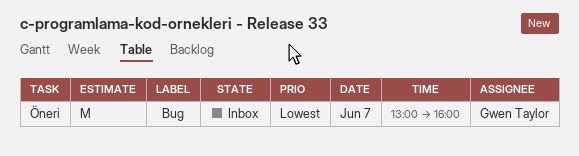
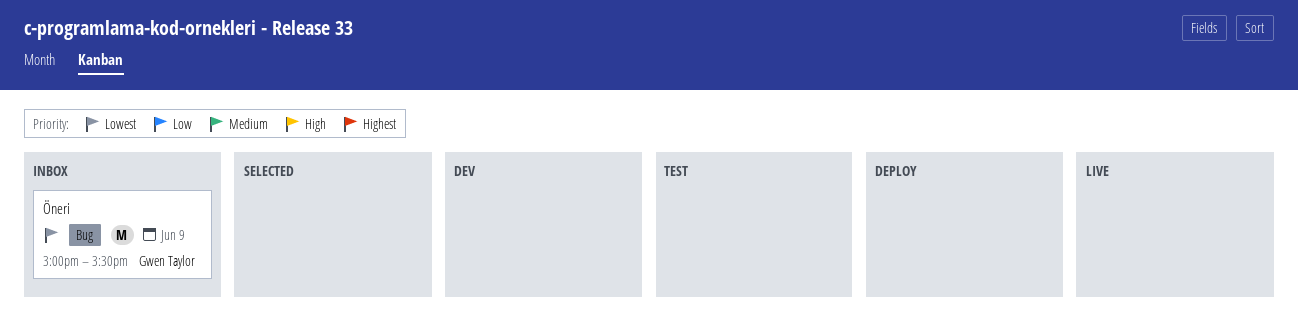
Öneri, day: Jun 7 -> Jun 9
Öneri, begins: 13:00 -> 15:00
Öneri, ends: 16:00 -> 15:30

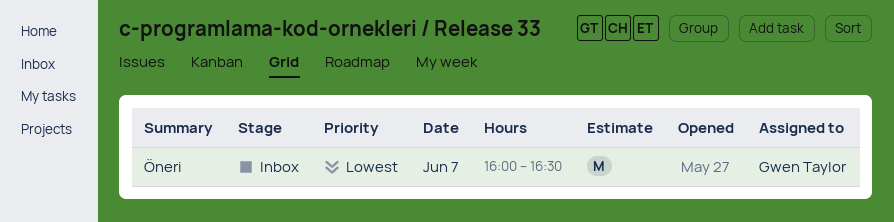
Öneri, day: Jun 9 -> Jun 7
Öneri, begins: 15:00 -> 16:00
Öneri, ends: 15:30 -> 16:30

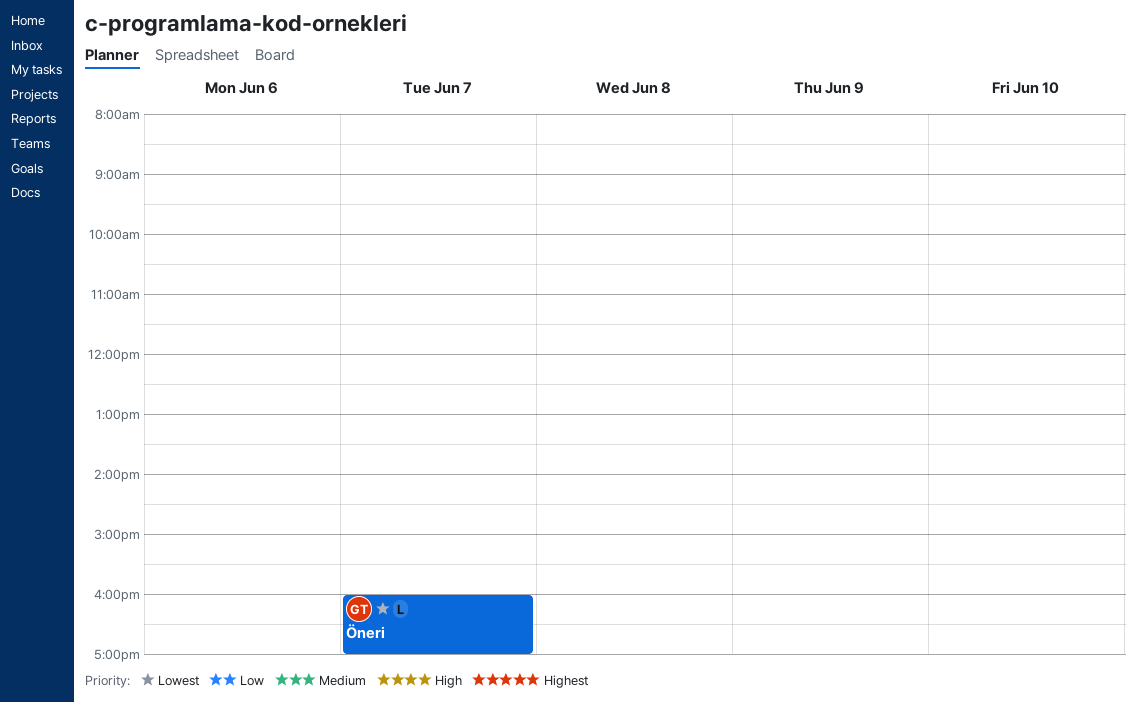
Öneri, estimate: M -> L
Öneri, ends: 16:30 -> 17:00

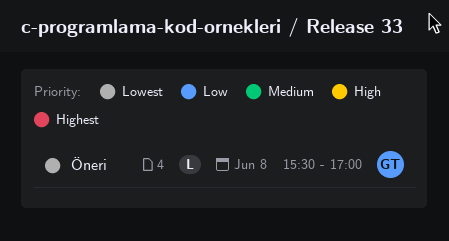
Öneri, day: Jun 7 -> Jun 8
Öneri, begins: 16:00 -> 15:30

